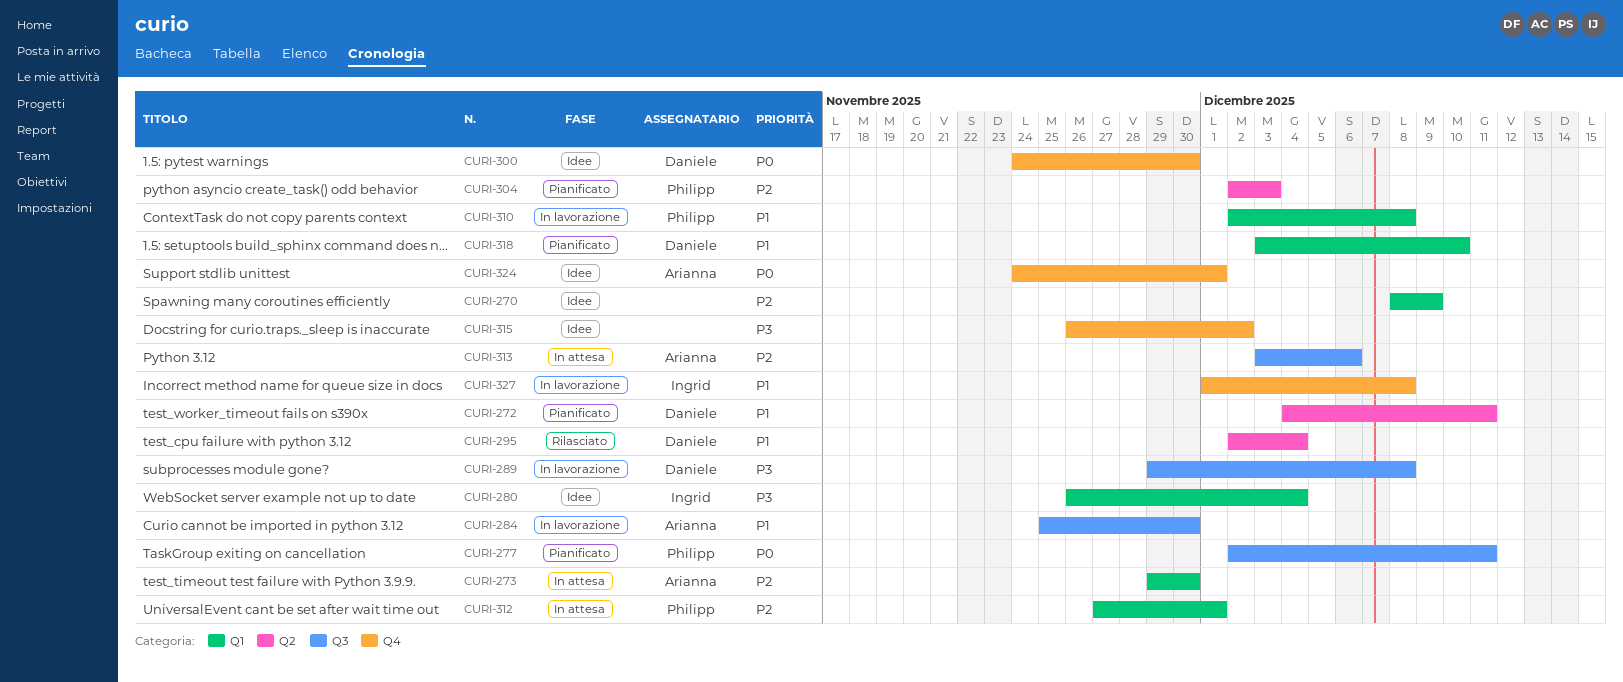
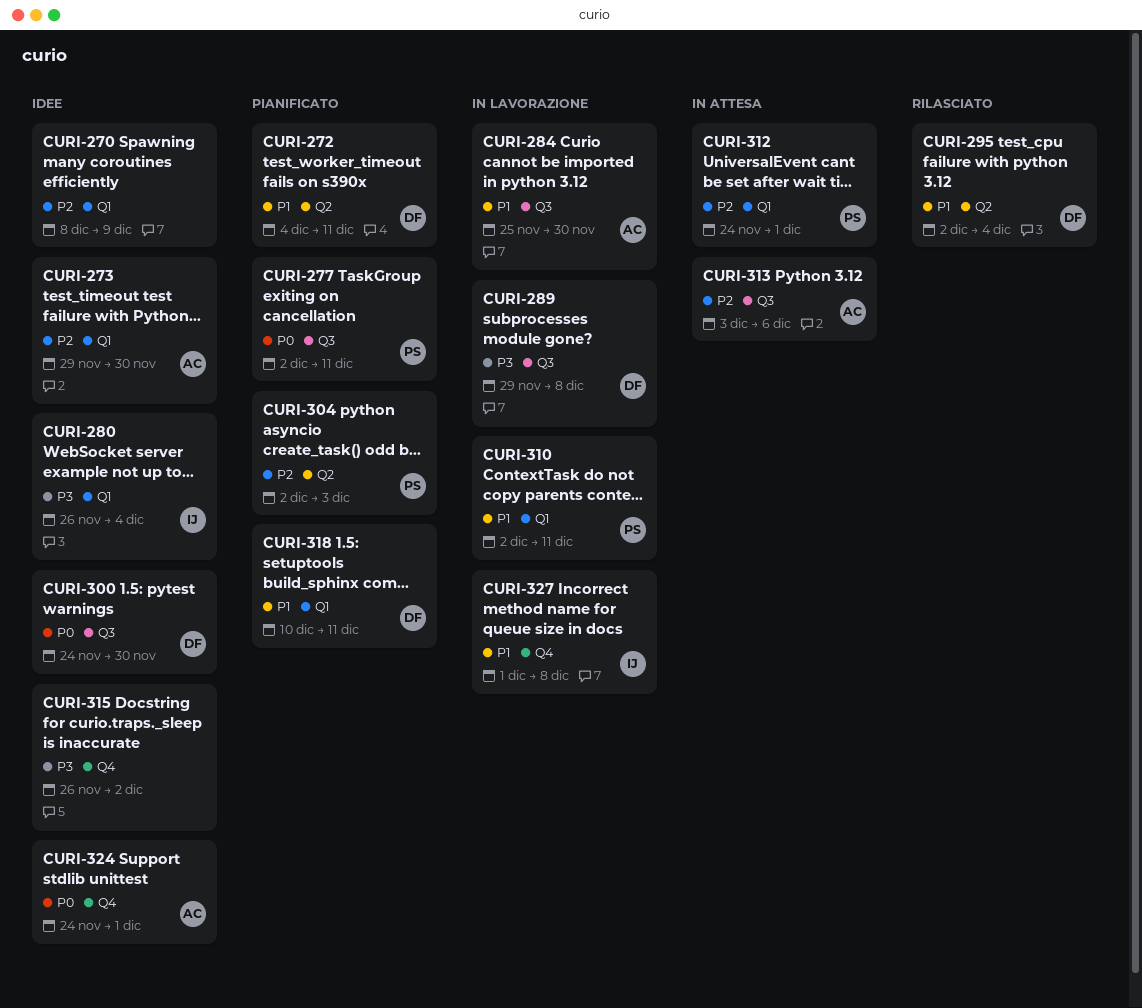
CURI-273, status: In attesa -> Idee
CURI-300, label: Q4 -> Q3
CURI-310, due: Dec 8 -> Dec 11
CURI-312, start: Nov 27 -> Nov 24
CURI-318, start: Dec 3 -> Dec 10
CURI-318, due: Dec 10 -> Dec 11

